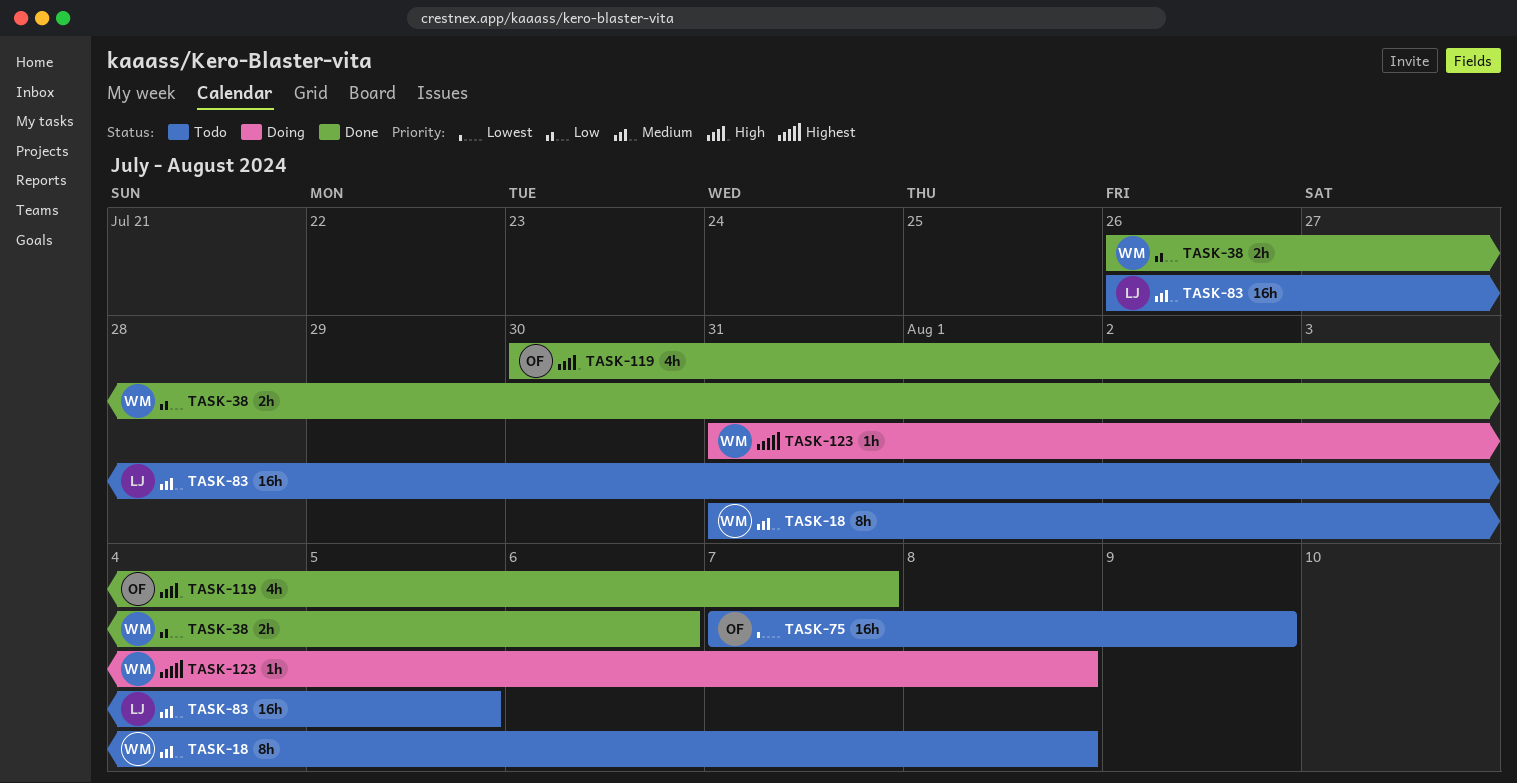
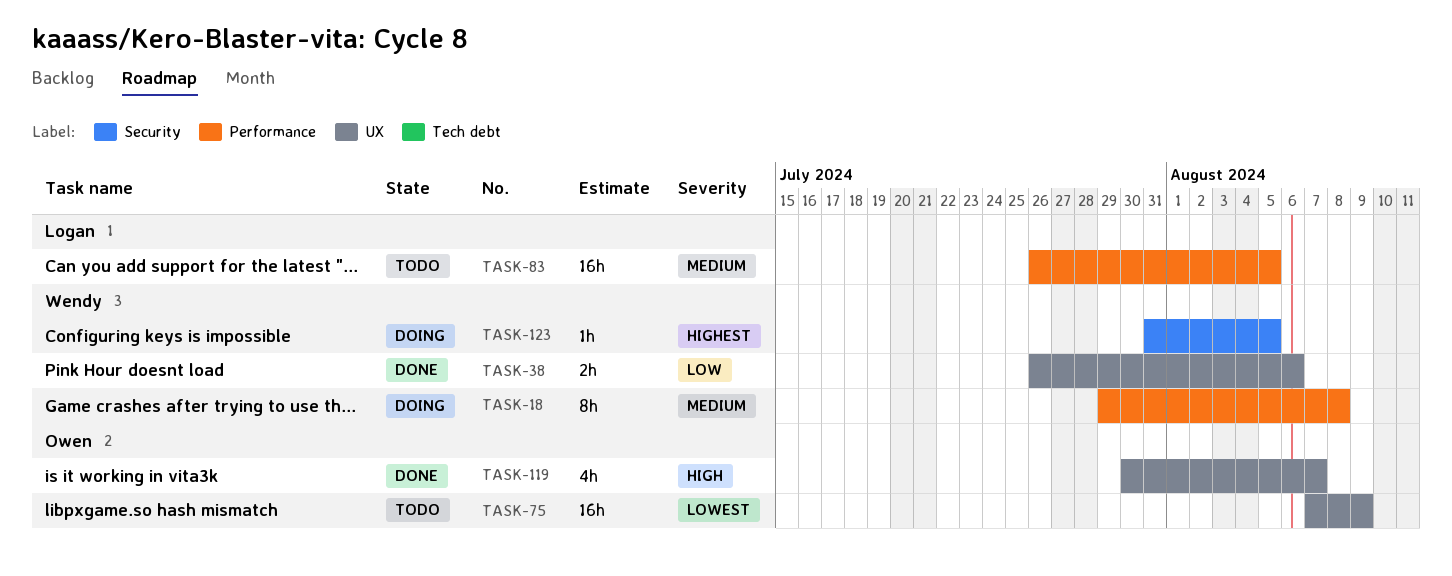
TASK-18, status: Todo -> Doing
TASK-18, start: Jul 31 -> Jul 29
TASK-123, due: Aug 8 -> Aug 5

